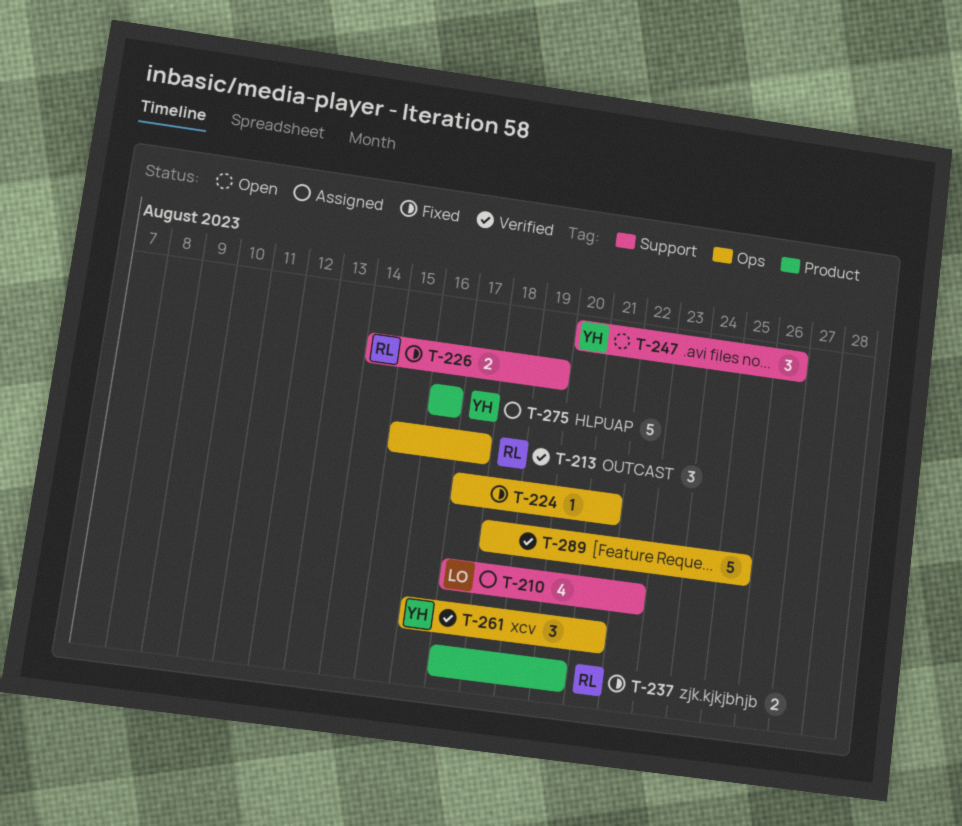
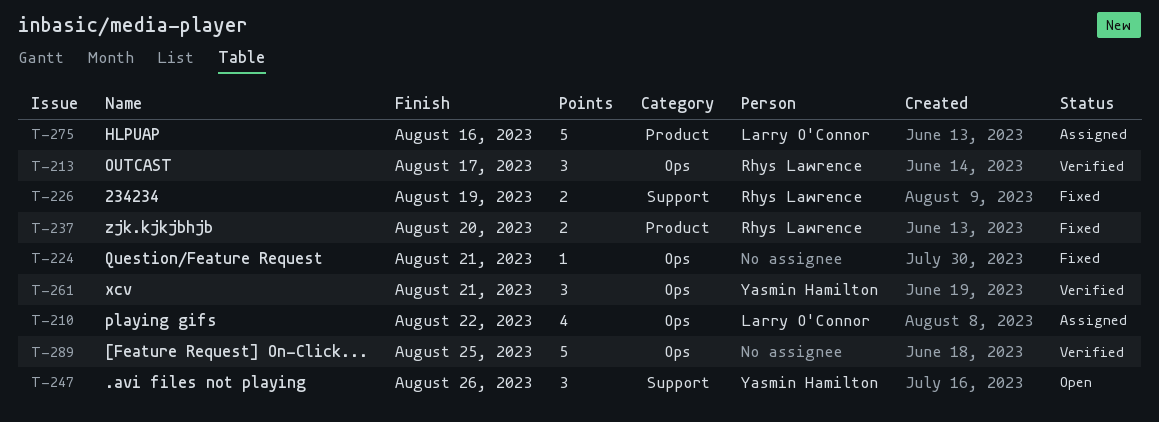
T-210, label: Support -> Ops
T-275, owner: Yasmin Hamilton -> Larry O'Connor

